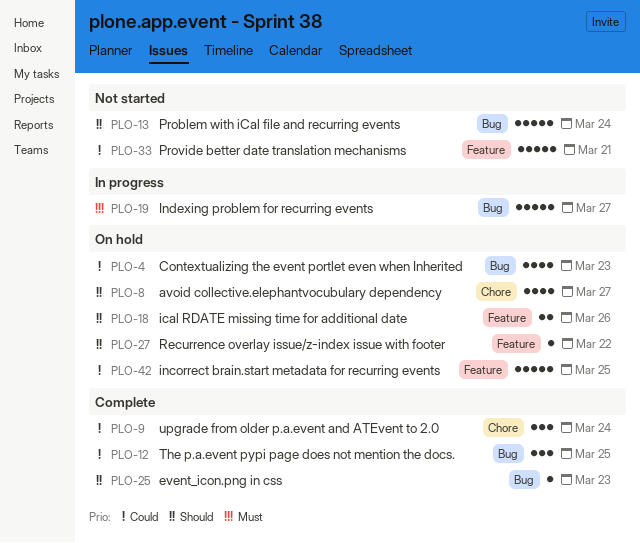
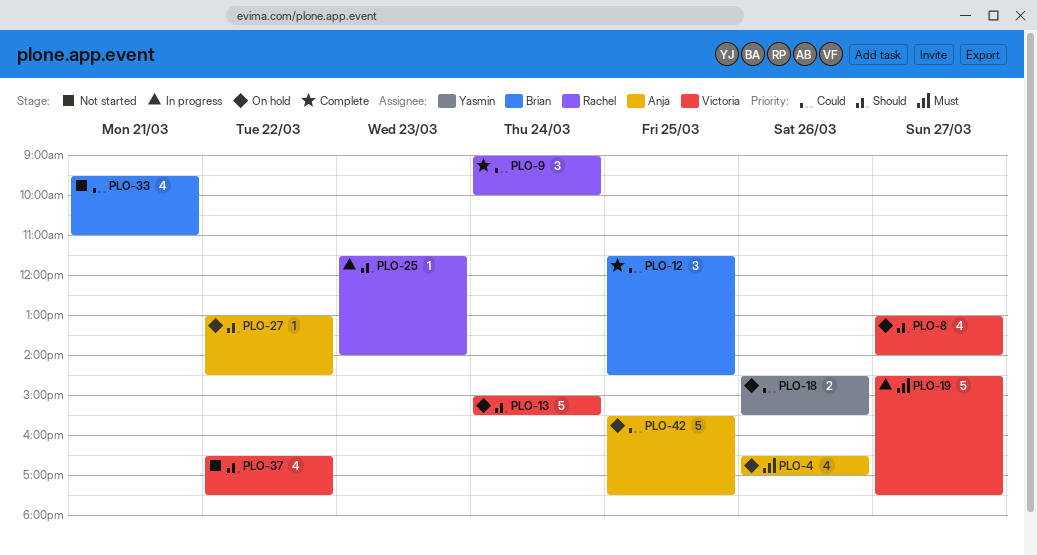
PLO-4, priority: Could -> Must
PLO-4, day: Mar 23 -> Mar 26
PLO-13, status: Not started -> On hold
PLO-18, priority: Should -> Could
PLO-25, status: Complete -> In progress
PLO-33, estimate: 5 -> 4
PLO-37: none -> present

